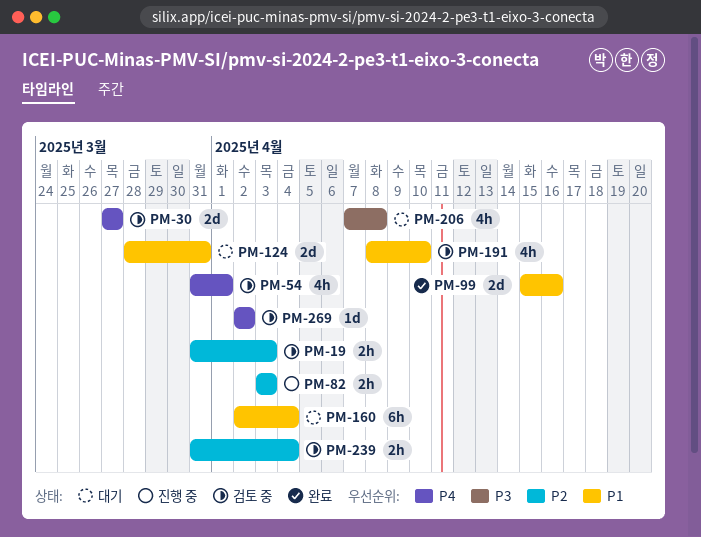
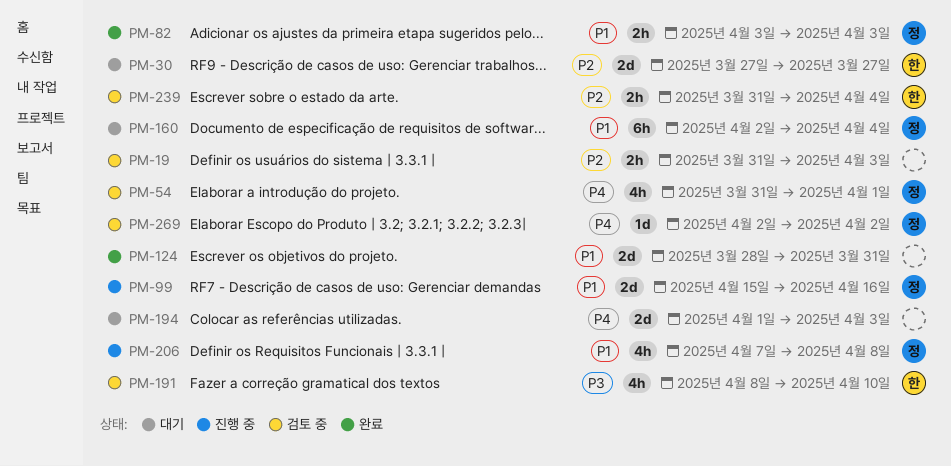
PM-30, status: 검토 중 -> 대기
PM-30, priority: P4 -> P2
PM-82, status: 진행 중 -> 완료
PM-82, priority: P2 -> P1
PM-99, status: 완료 -> 진행 중
PM-124, status: 대기 -> 완료
PM-191, priority: P1 -> P3
PM-194: none -> present
PM-206, status: 대기 -> 진행 중
PM-206, priority: P3 -> P1

